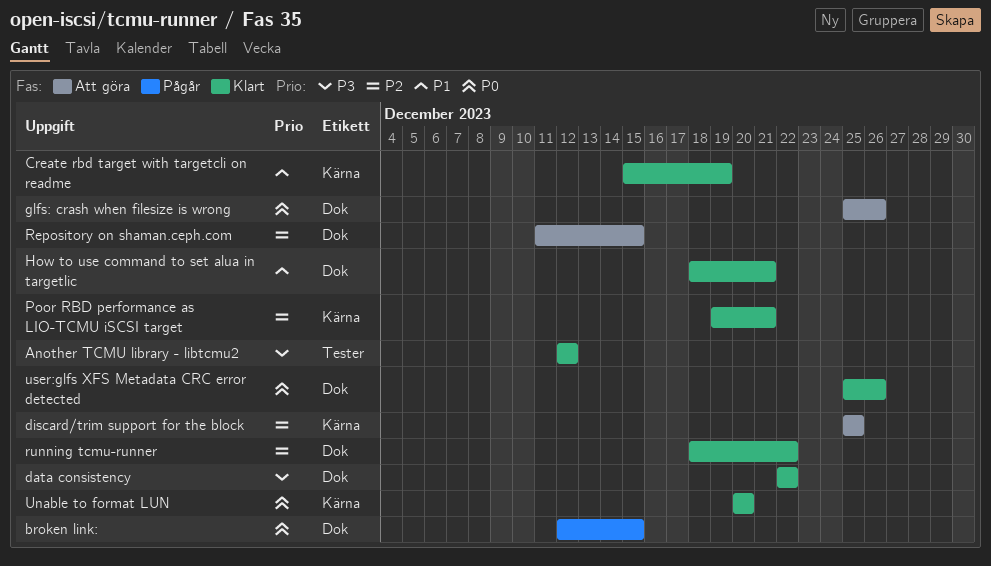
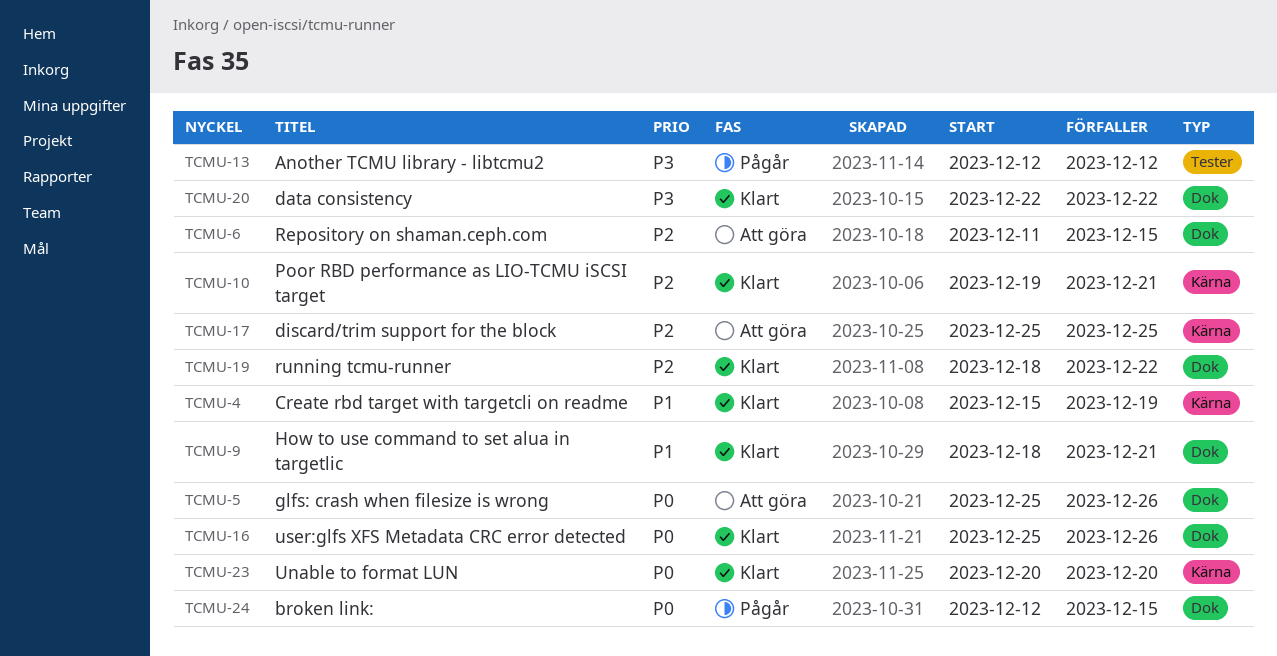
Another TCMU library - libtcmu2, status: Klart -> Pågår

